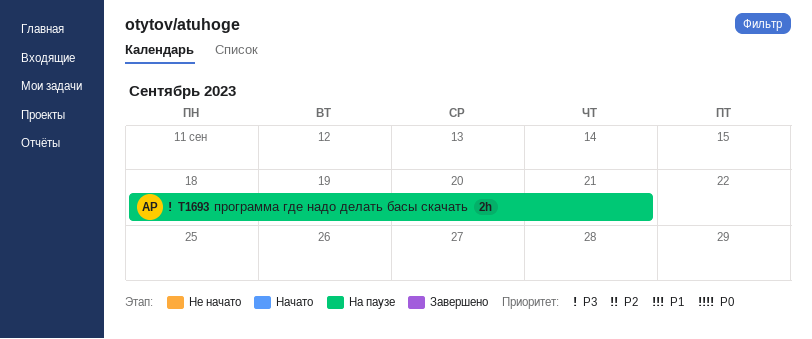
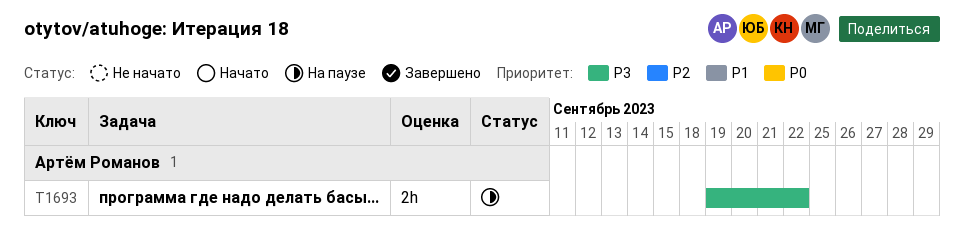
T1693, start: Sep 18 -> Sep 19
T1693, due: Sep 21 -> Sep 22

